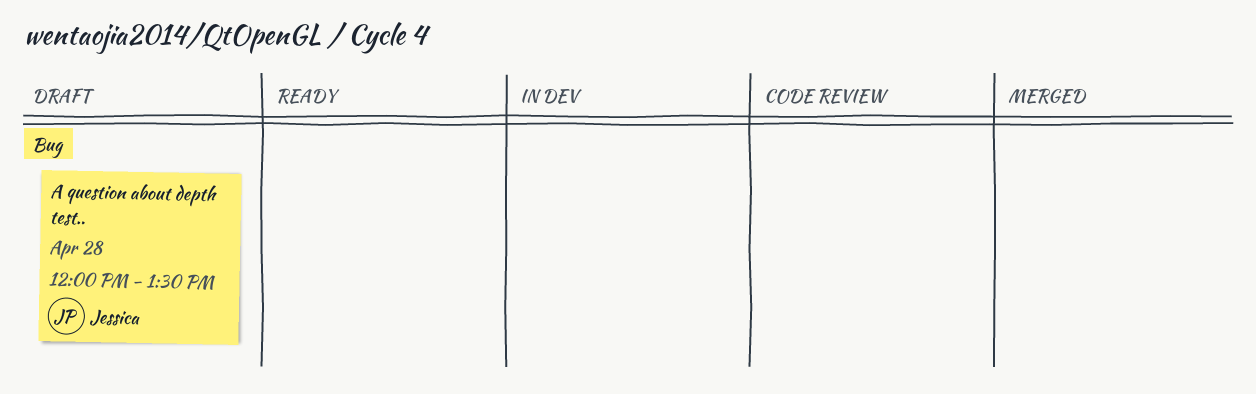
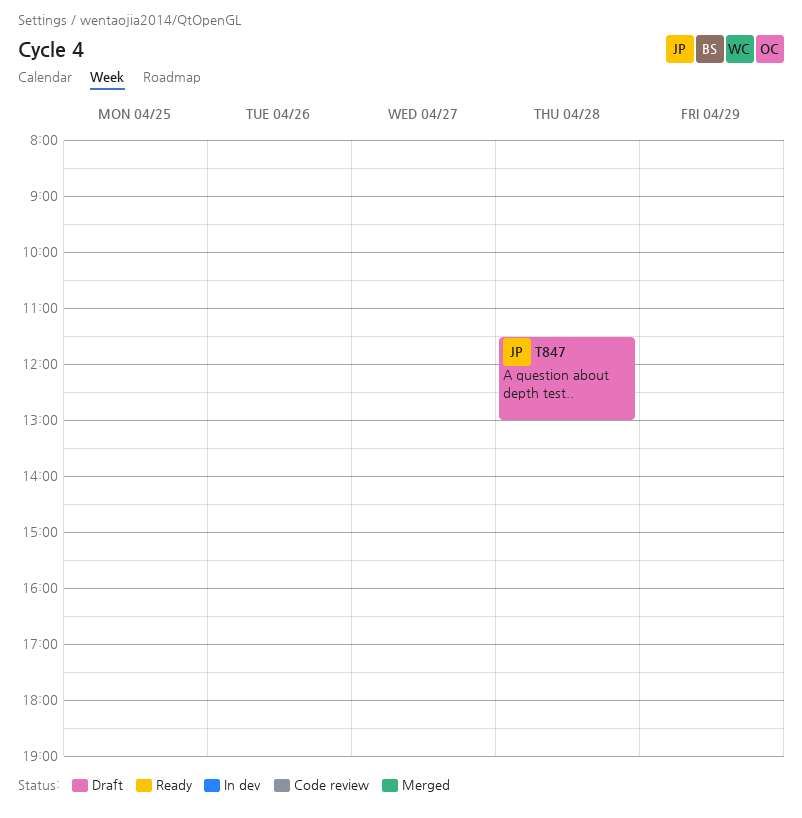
A question about depth test.., begins: 12:00 -> 11:30
A question about depth test.., ends: 13:30 -> 13:00

